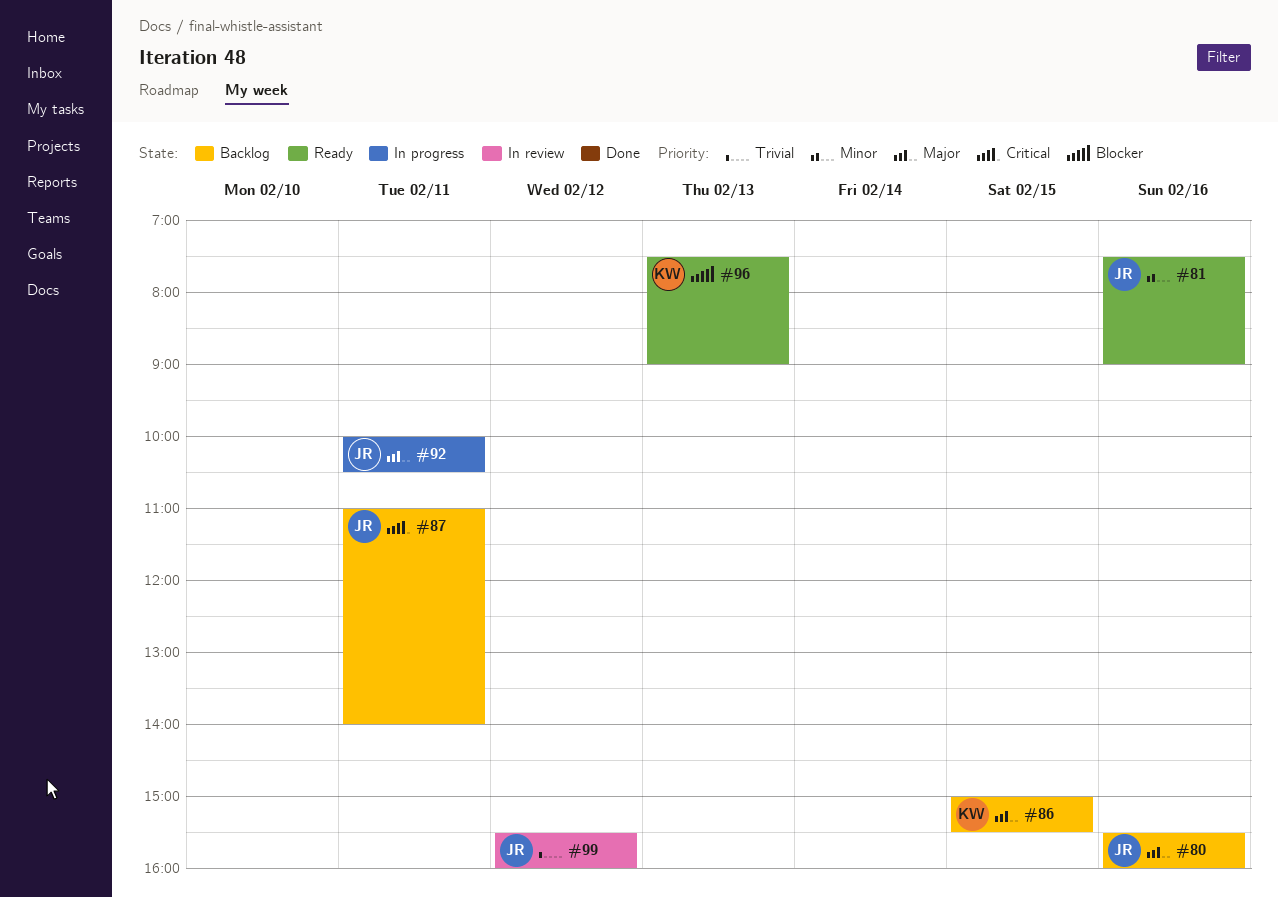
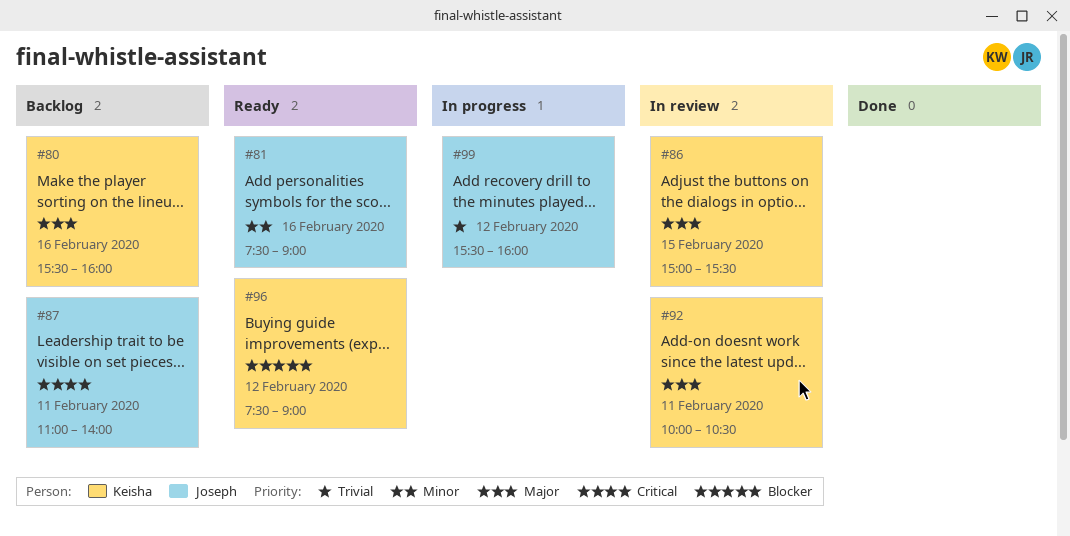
#80, owner: Joseph -> Keisha
#86, status: Backlog -> In review
#92, status: In progress -> In review
#92, owner: Joseph -> Keisha
#96, day: Feb 13 -> Feb 12
#99, status: In review -> In progress

